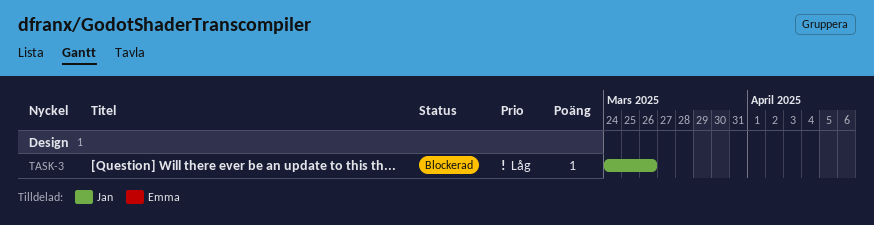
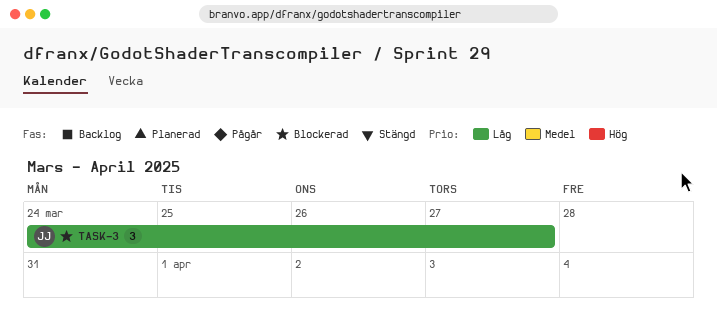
TASK-3, estimate: 1 -> 3
TASK-3, due: Mar 26 -> Mar 27

